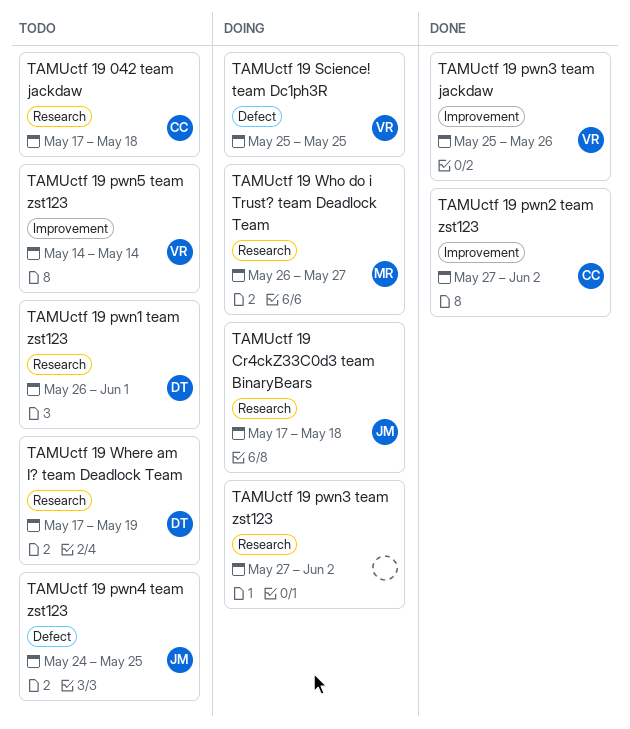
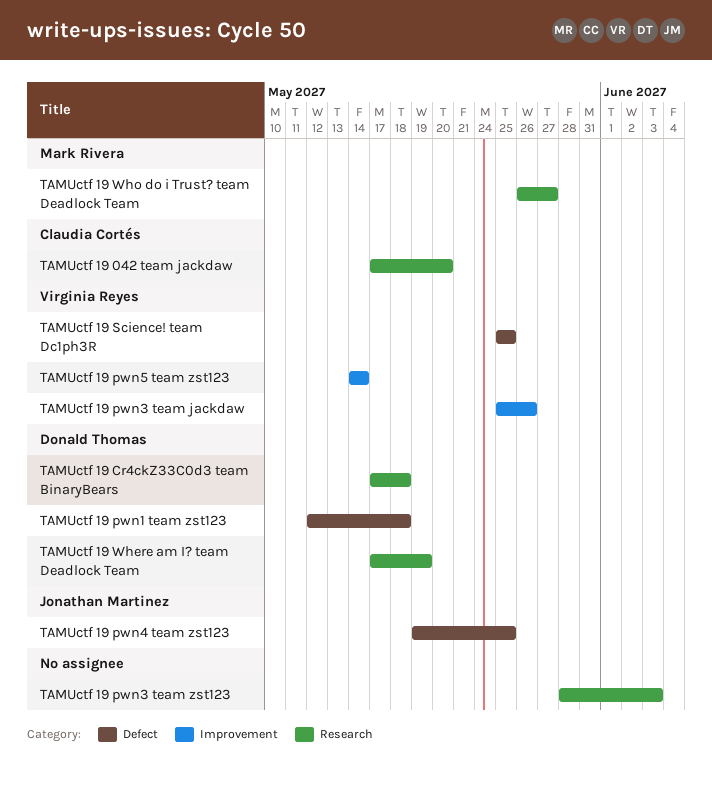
TAMUctf 19 042 team jackdaw, due: May 18 -> May 20
TAMUctf 19 Cr4ckZ33C0d3 team BinaryBears, owner: Jonathan Martinez -> Donald Thomas
TAMUctf 19 pwn1 team zst123, label: Research -> Defect
TAMUctf 19 pwn1 team zst123, start: May 26 -> May 12
TAMUctf 19 pwn1 team zst123, due: Jun 1 -> May 18
TAMUctf 19 pwn2 team zst123: present -> none
TAMUctf 19 pwn3 team zst123, start: May 27 -> May 28
TAMUctf 19 pwn3 team zst123, due: Jun 2 -> Jun 3
TAMUctf 19 pwn4 team zst123, start: May 24 -> May 19

